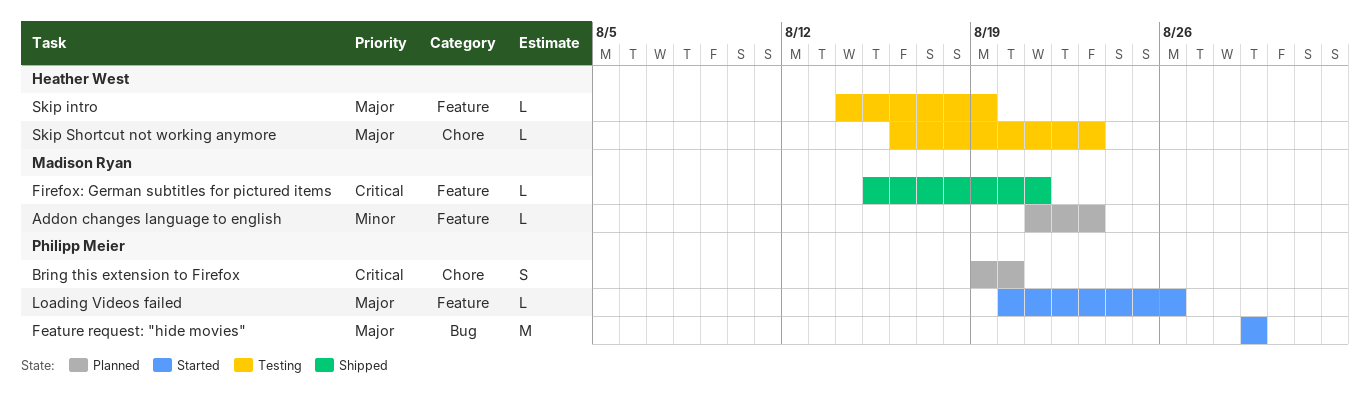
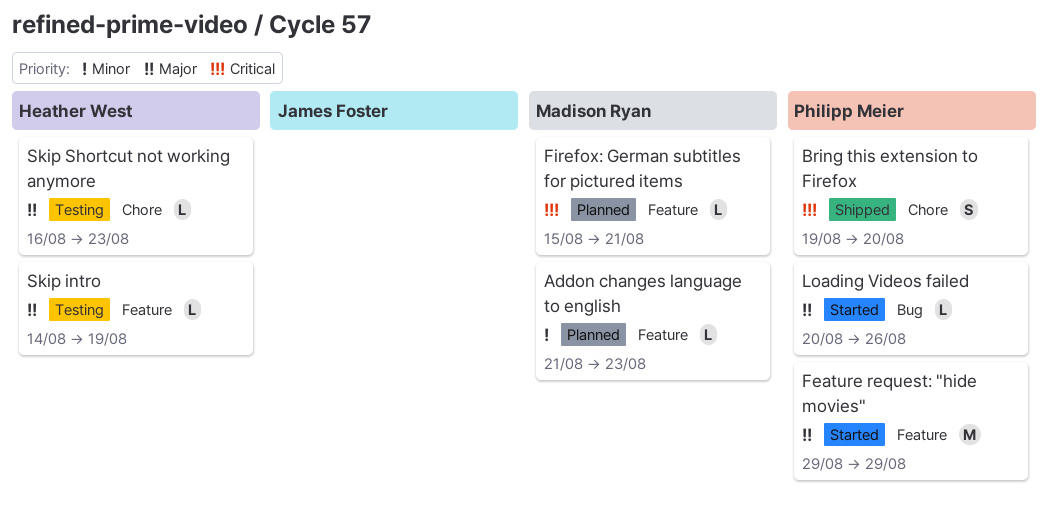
Bring this extension to Firefox, status: Planned -> Shipped
Feature request: "hide movies", label: Bug -> Feature
Firefox: German subtitles for pictured items, status: Shipped -> Planned
Loading Videos failed, label: Feature -> Bug

